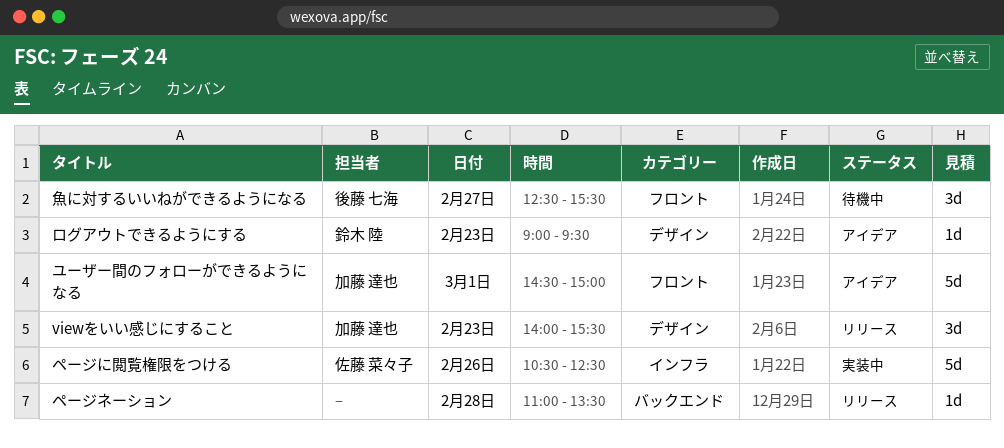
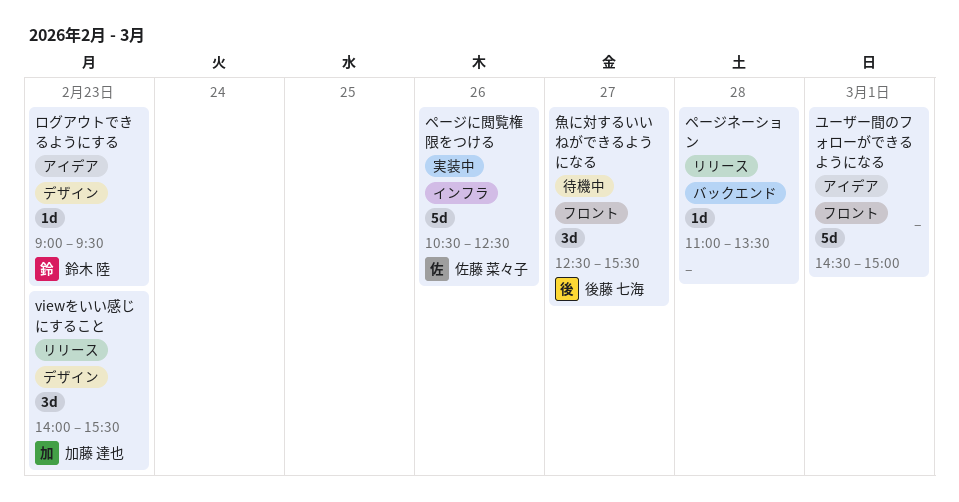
ユーザー間のフォローができるようになる, owner: 加藤 達也 -> none

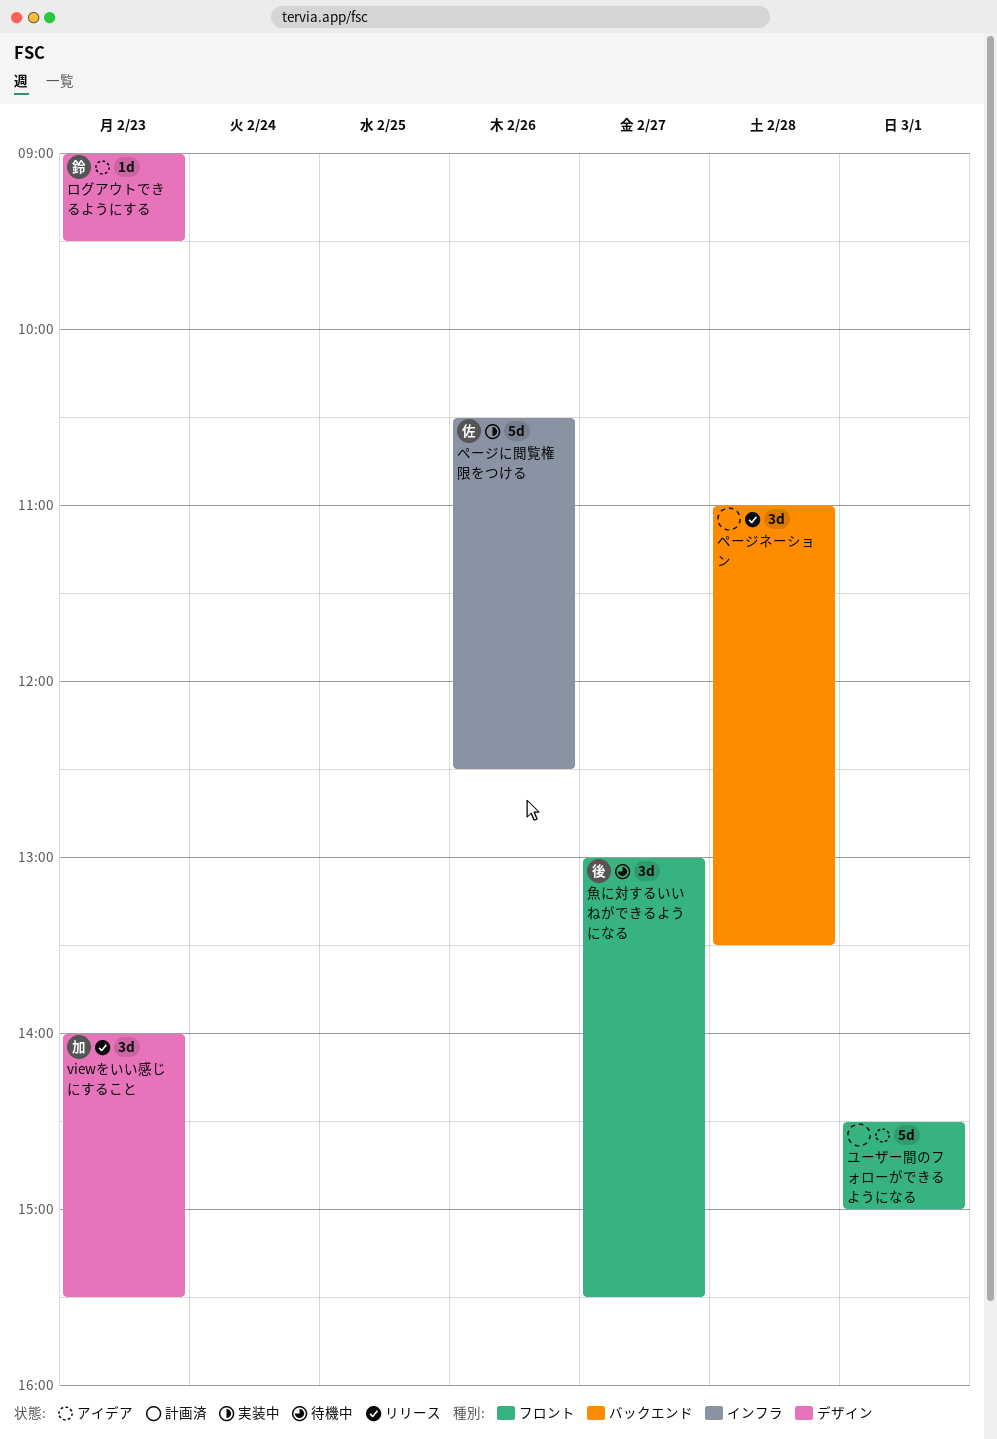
ページネーション, estimate: 1d -> 3d
魚に対するいいねができるようになる, begins: 12:30 -> 13:00

